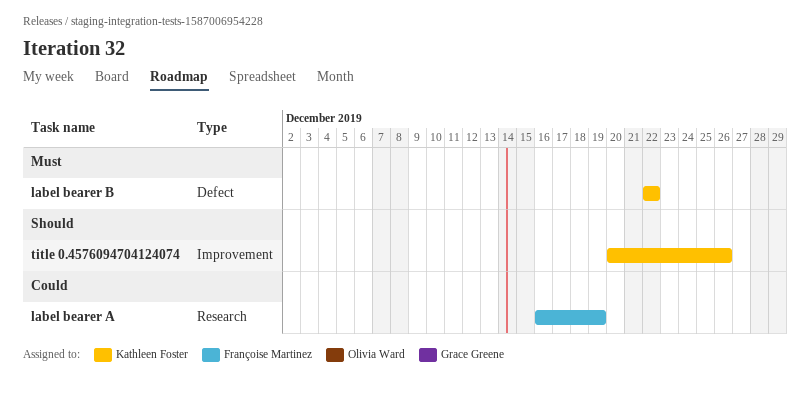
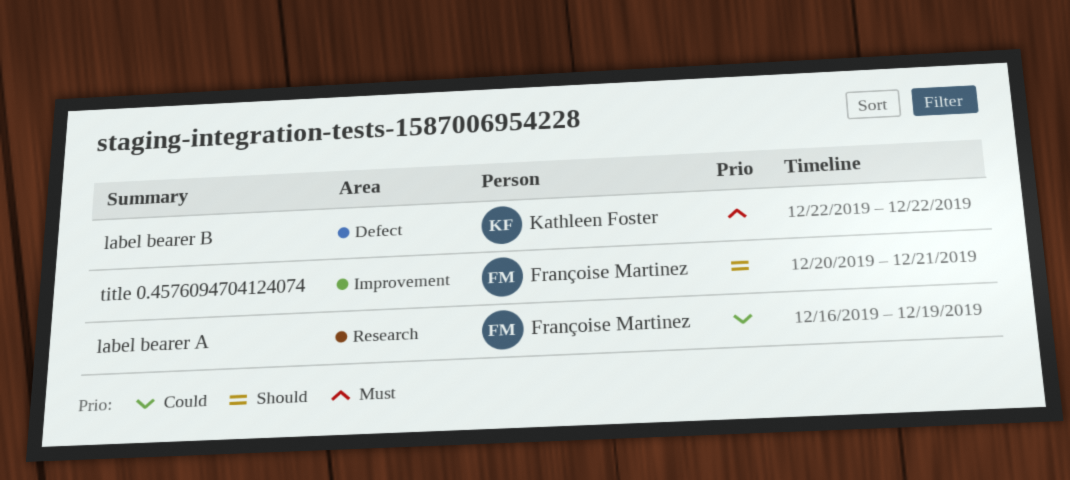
title 0.4576094704124074, owner: Kathleen Foster -> Françoise Martinez
title 0.4576094704124074, due: Dec 26 -> Dec 21

